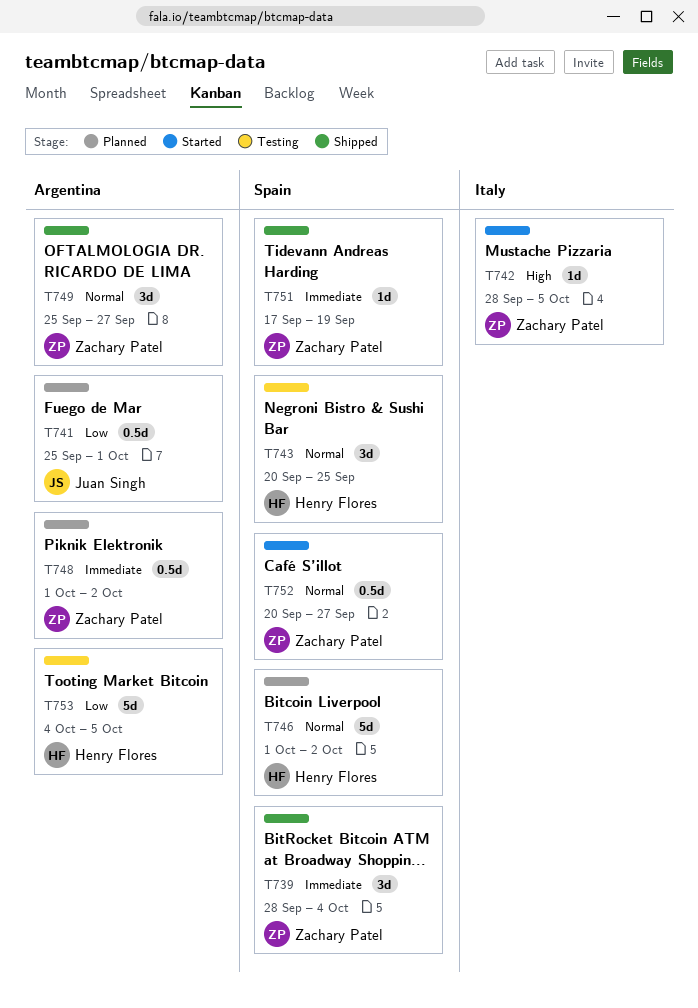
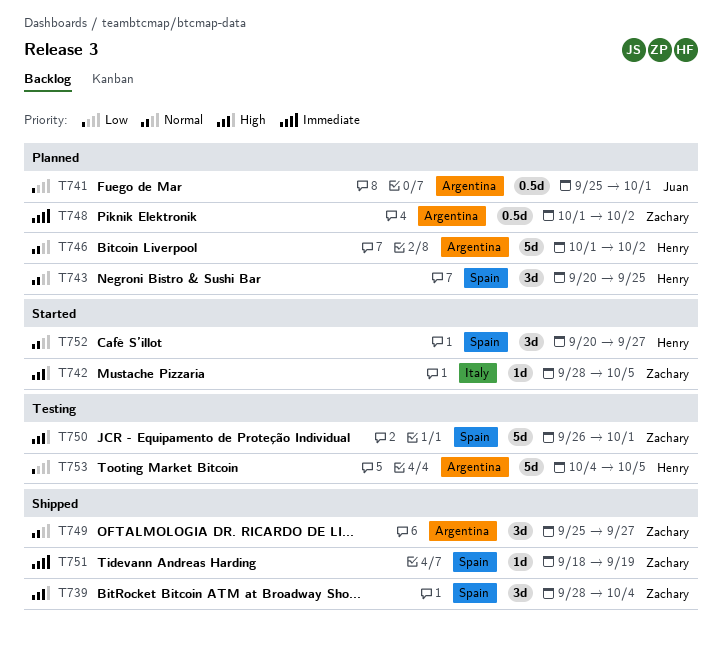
T739, priority: Immediate -> High
T743, status: Testing -> Planned
T746, label: Spain -> Argentina
T750: none -> present
T751, start: Sep 17 -> Sep 18
T752, owner: Zachary Patel -> Henry Flores
T752, estimate: 0.5d -> 3d

